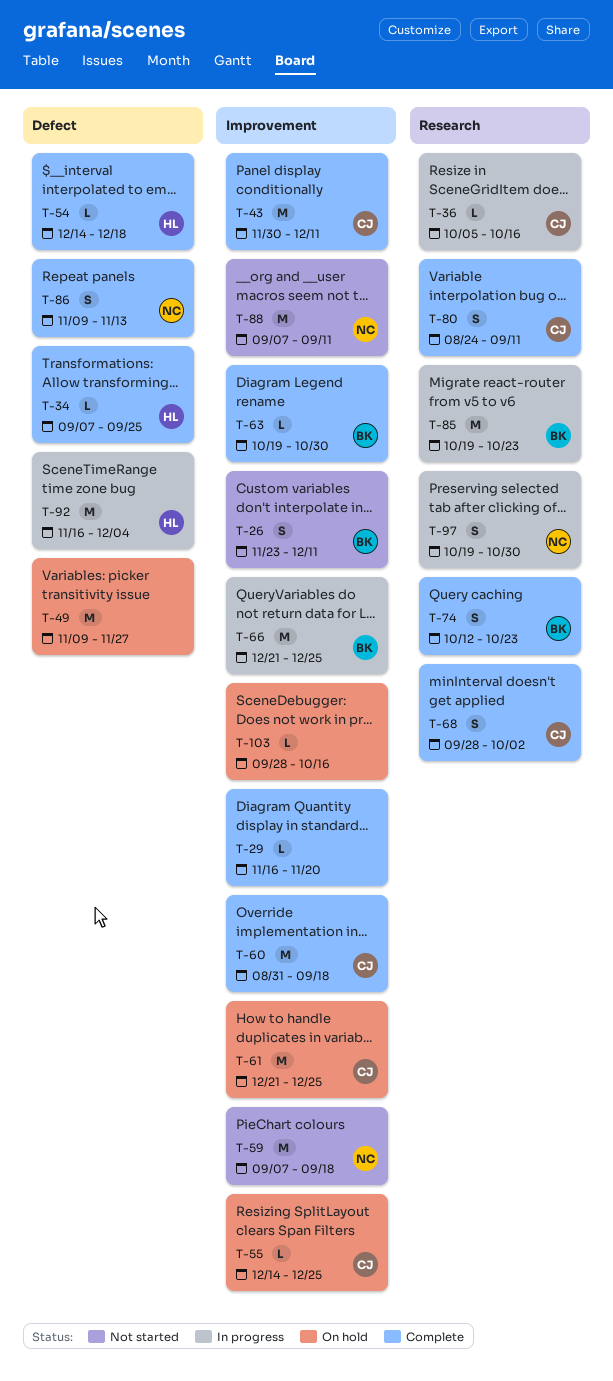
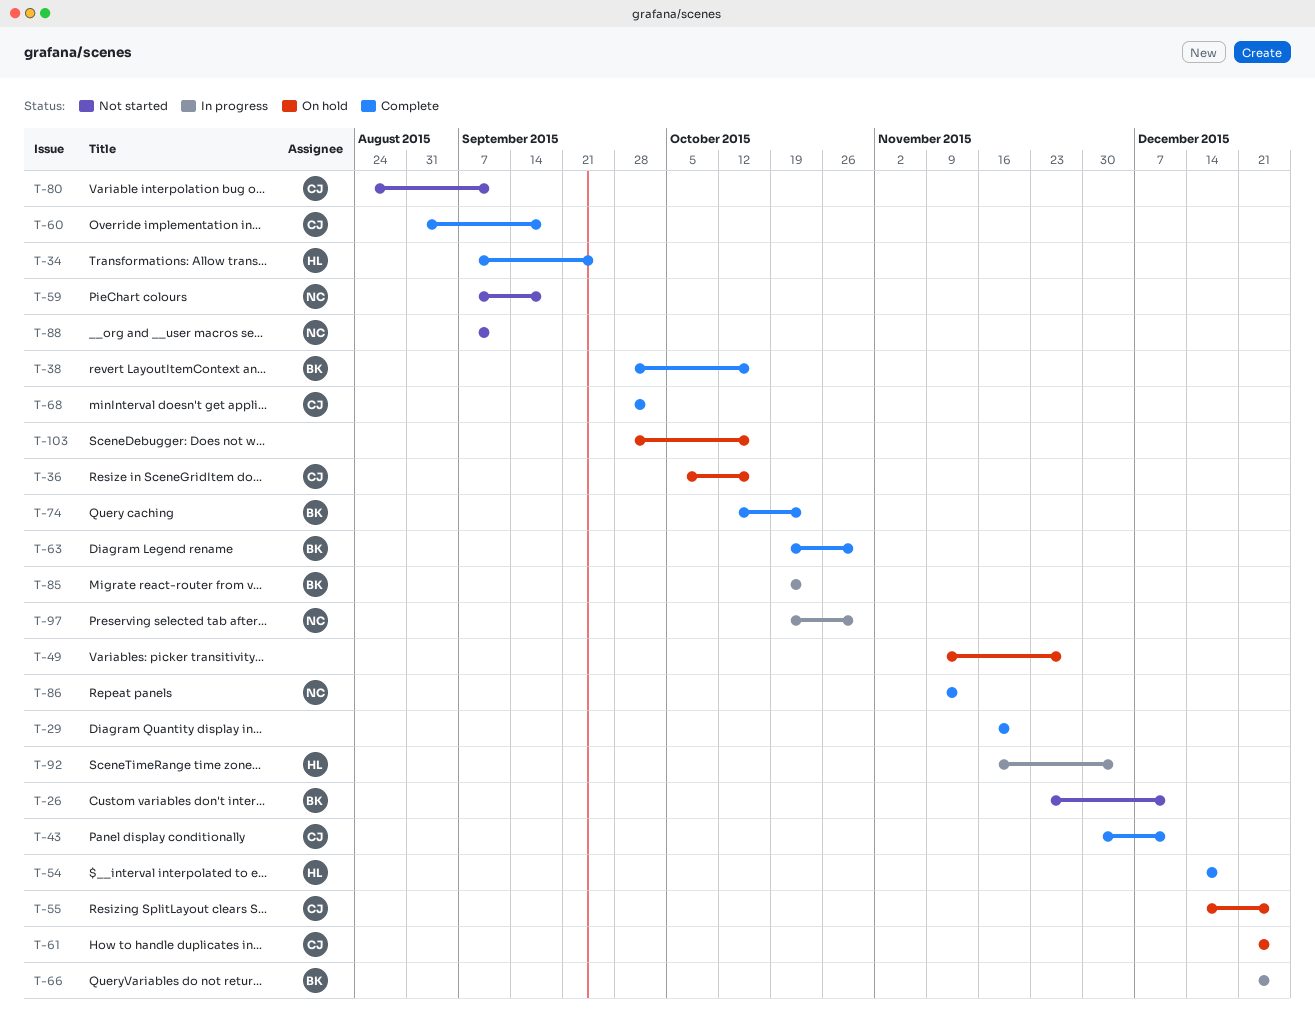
T-36, status: In progress -> On hold
T-38: none -> present
T-80, status: Complete -> Not started

